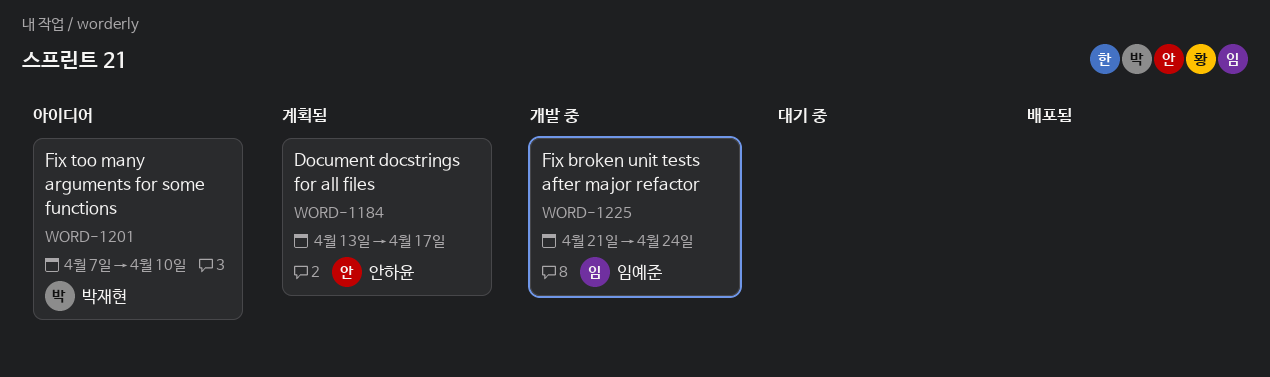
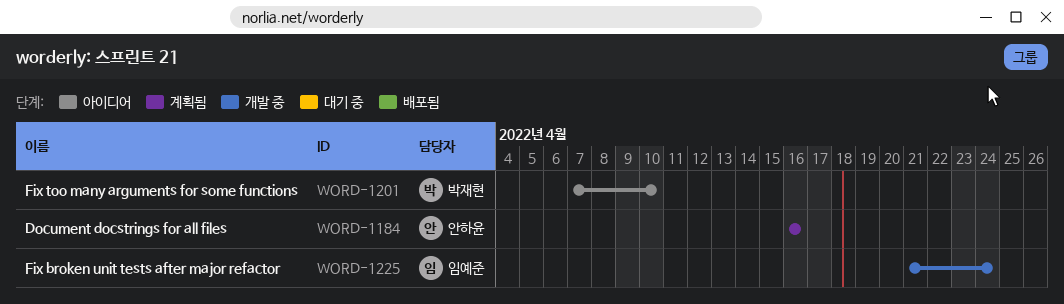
WORD-1184, start: Apr 13 -> Apr 16
WORD-1184, due: Apr 17 -> Apr 16

